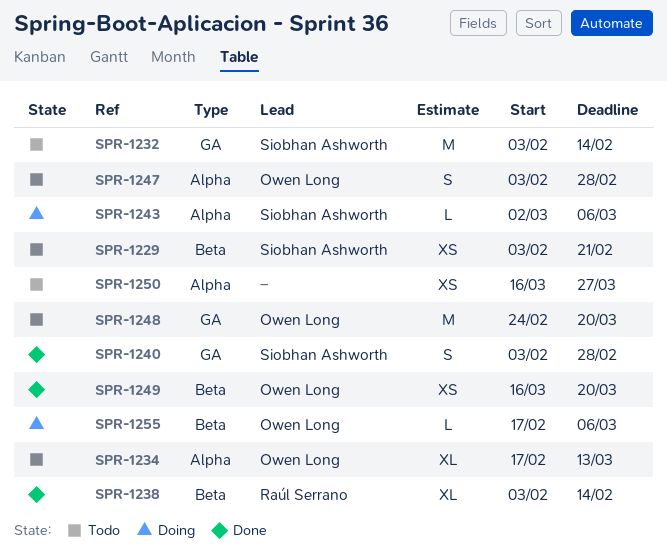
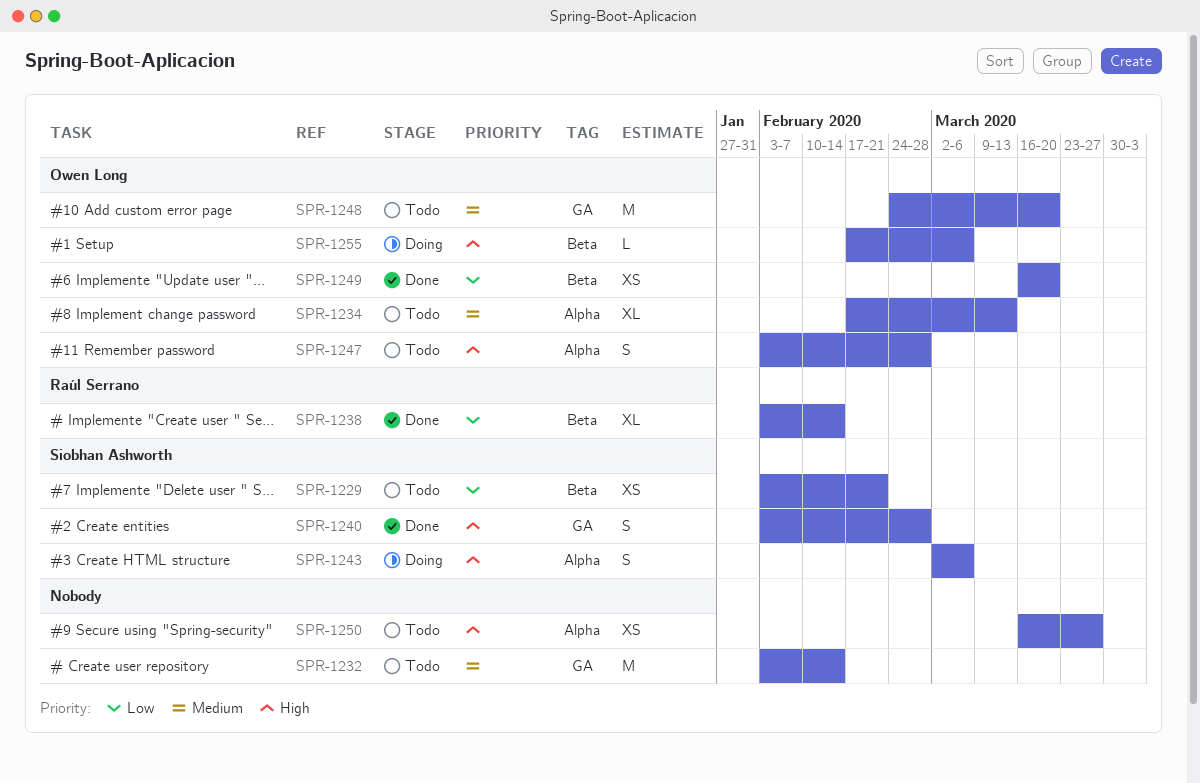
SPR-1232, owner: Siobhan Ashworth -> none
SPR-1243, estimate: L -> S

